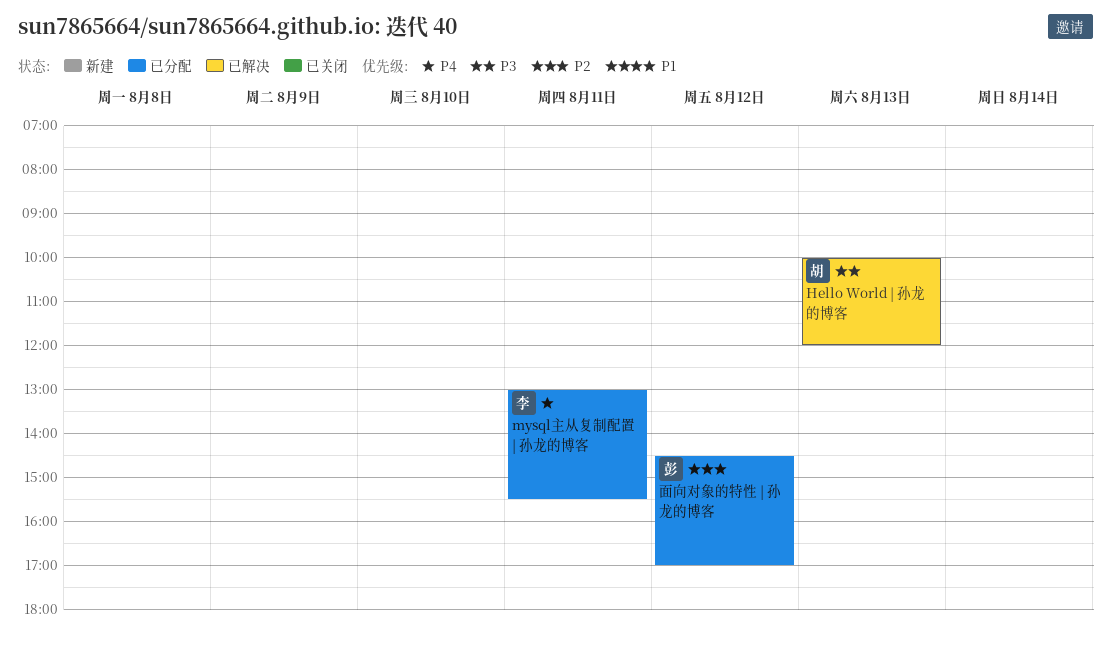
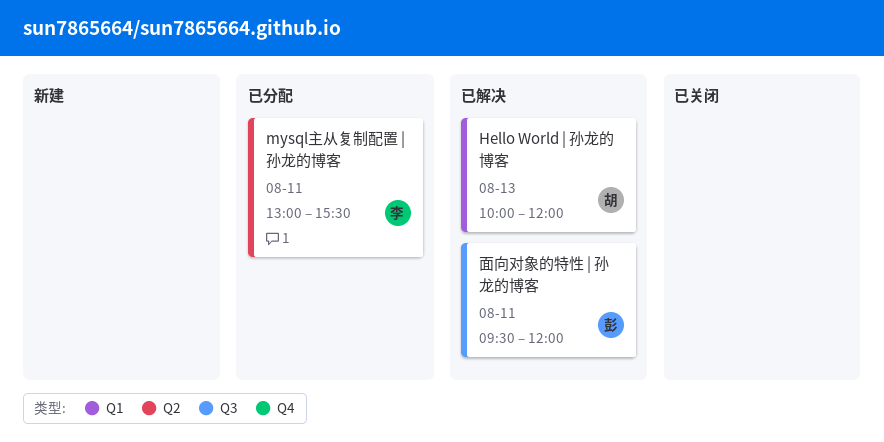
面向对象的特性 | 孙龙的博客, status: 已分配 -> 已解决
面向对象的特性 | 孙龙的博客, day: Aug 12 -> Aug 11
面向对象的特性 | 孙龙的博客, begins: 14:30 -> 09:30
面向对象的特性 | 孙龙的博客, ends: 17:00 -> 12:00

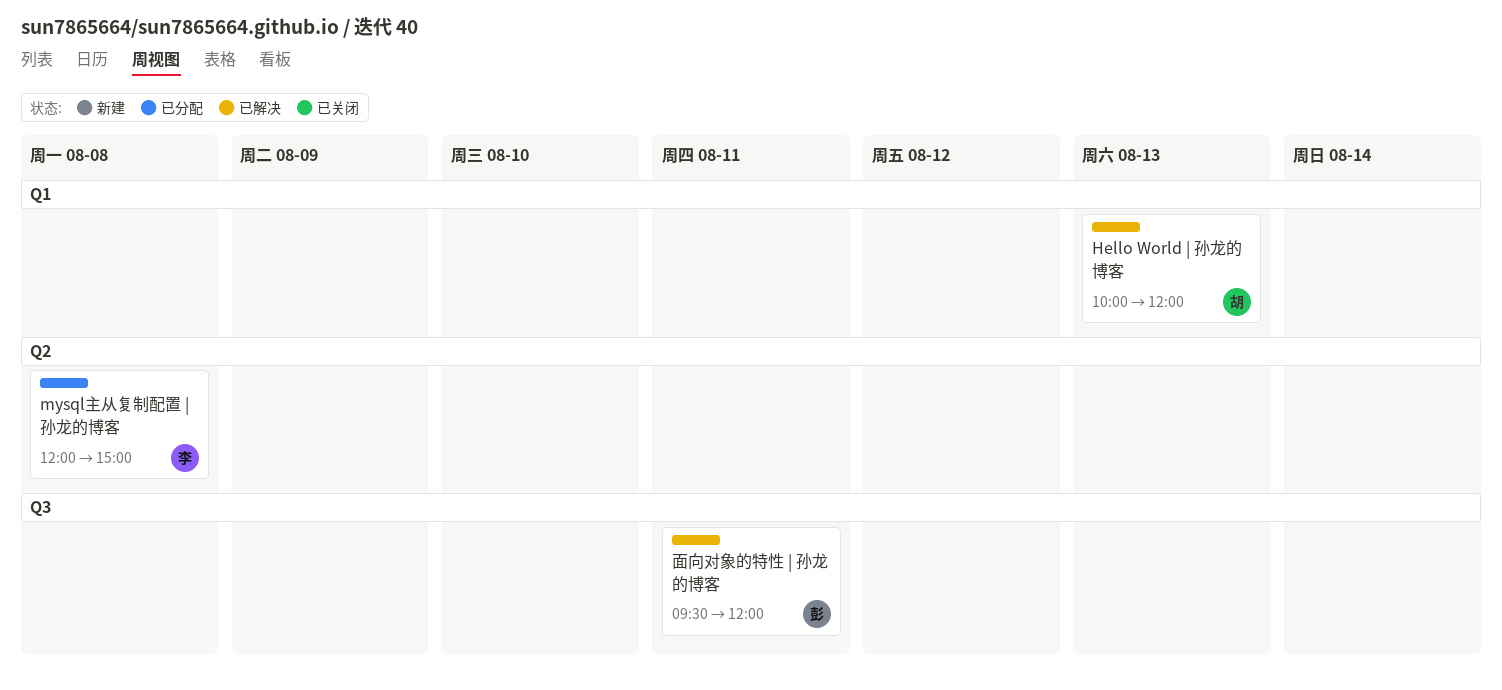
mysql主从复制配置 | 孙龙的博客, day: Aug 11 -> Aug 8
mysql主从复制配置 | 孙龙的博客, begins: 13:00 -> 12:00
mysql主从复制配置 | 孙龙的博客, ends: 15:30 -> 15:00

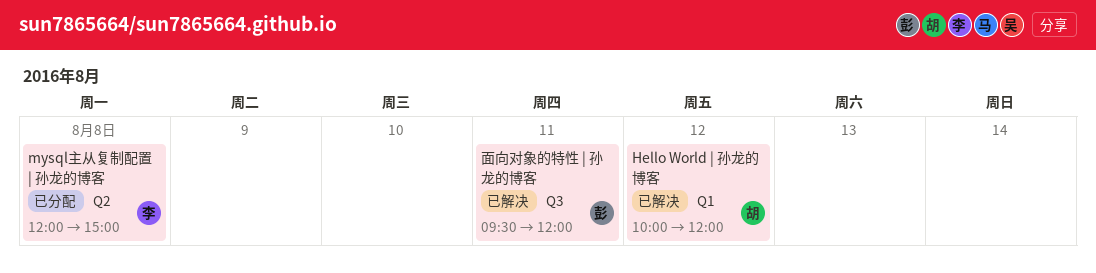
Hello World | 孙龙的博客, day: Aug 13 -> Aug 12

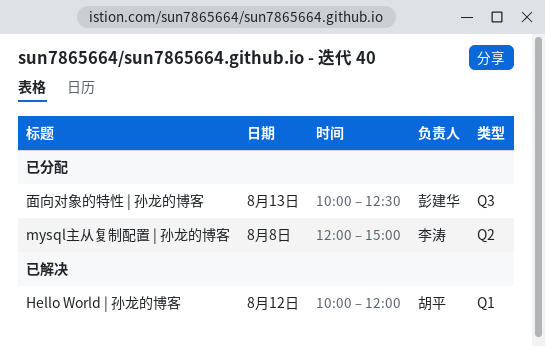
面向对象的特性 | 孙龙的博客, status: 已解决 -> 已分配
面向对象的特性 | 孙龙的博客, day: Aug 11 -> Aug 13
面向对象的特性 | 孙龙的博客, begins: 09:30 -> 10:00
面向对象的特性 | 孙龙的博客, ends: 12:00 -> 12:30

